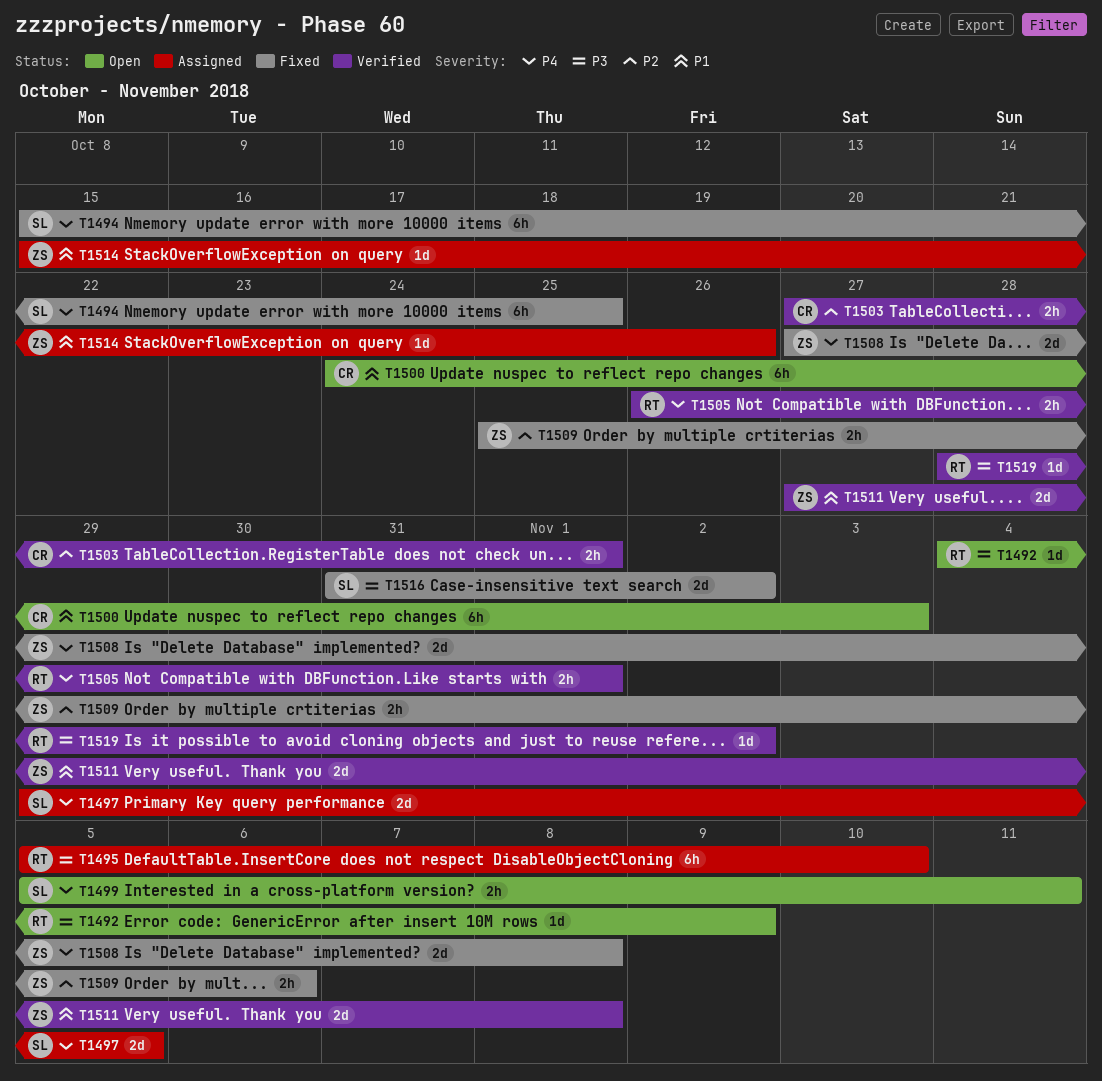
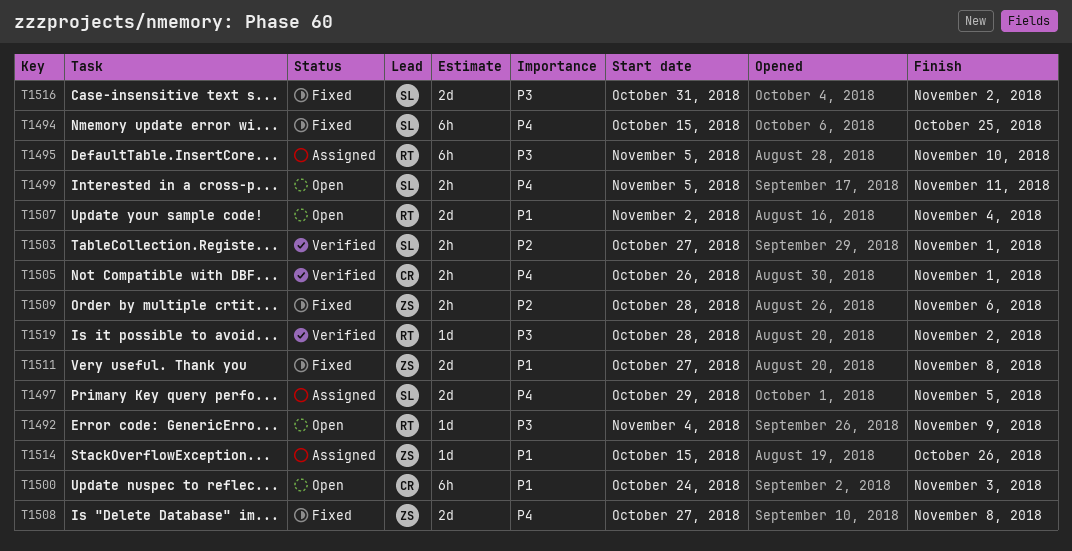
T1503, owner: CR -> SL
T1505, owner: RT -> CR
T1507: none -> present
T1509, start: Oct 25 -> Oct 28
T1511, status: Verified -> Fixed

